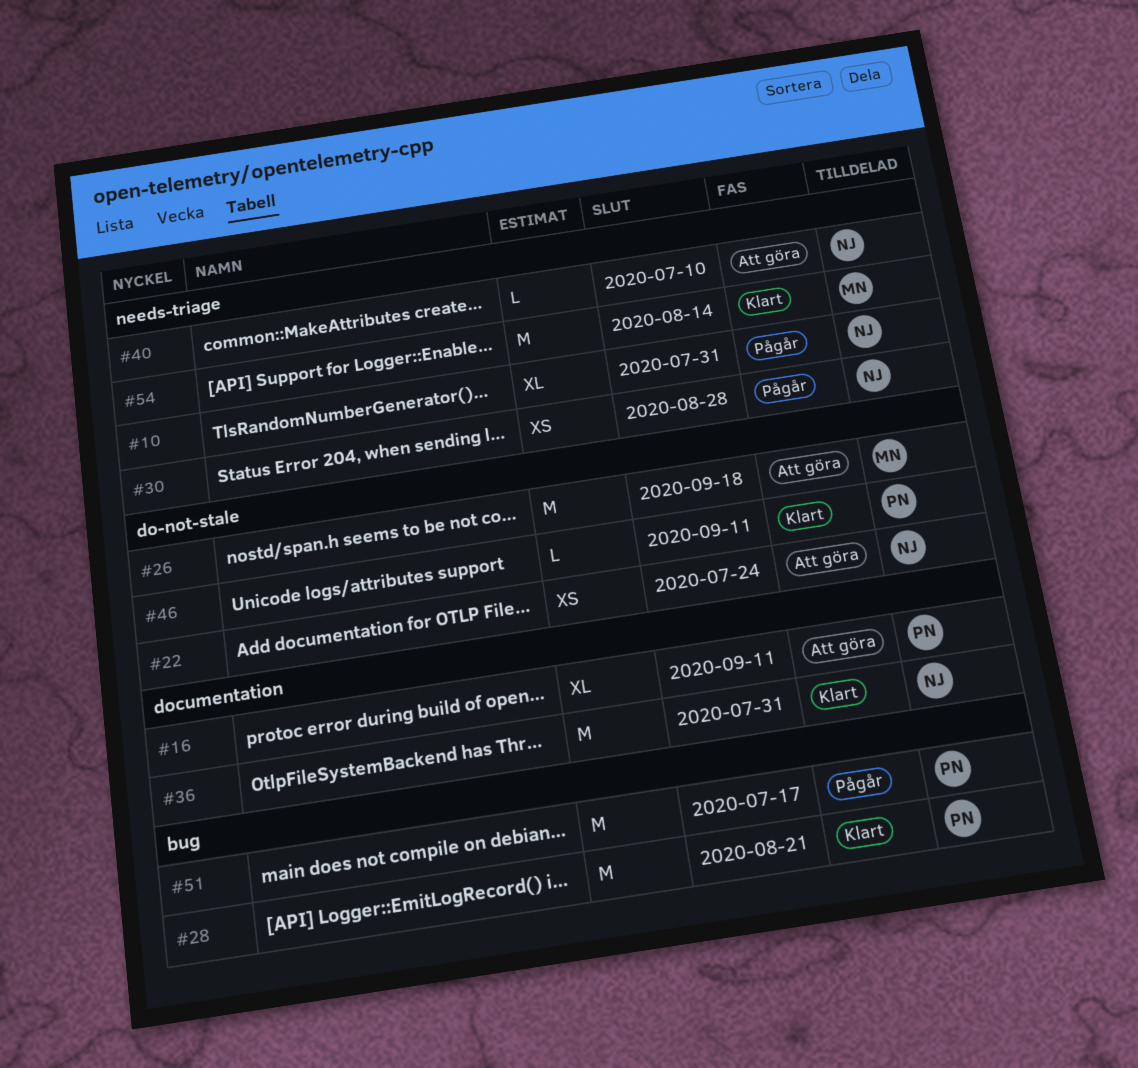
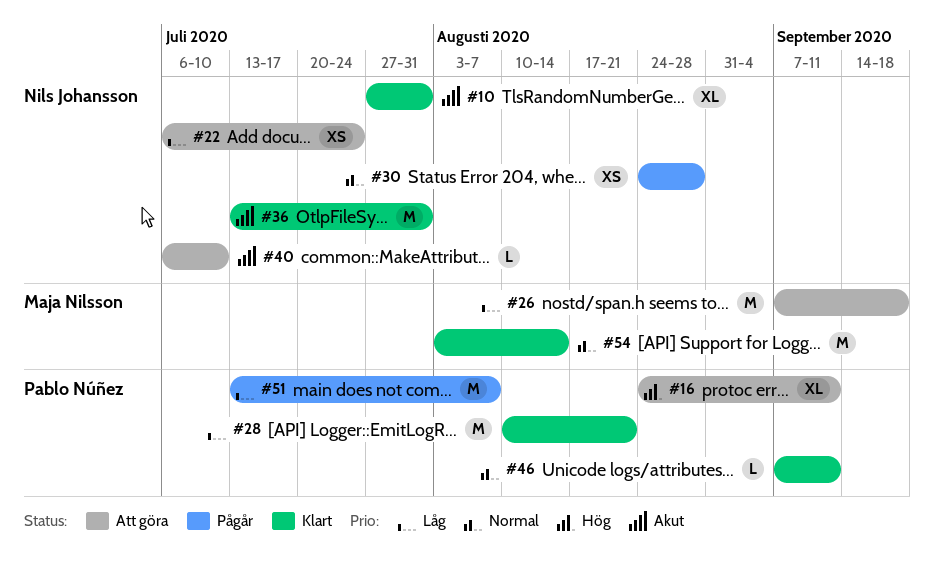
#10, status: Pågår -> Klart
#51, due: Jul 17 -> Aug 7

